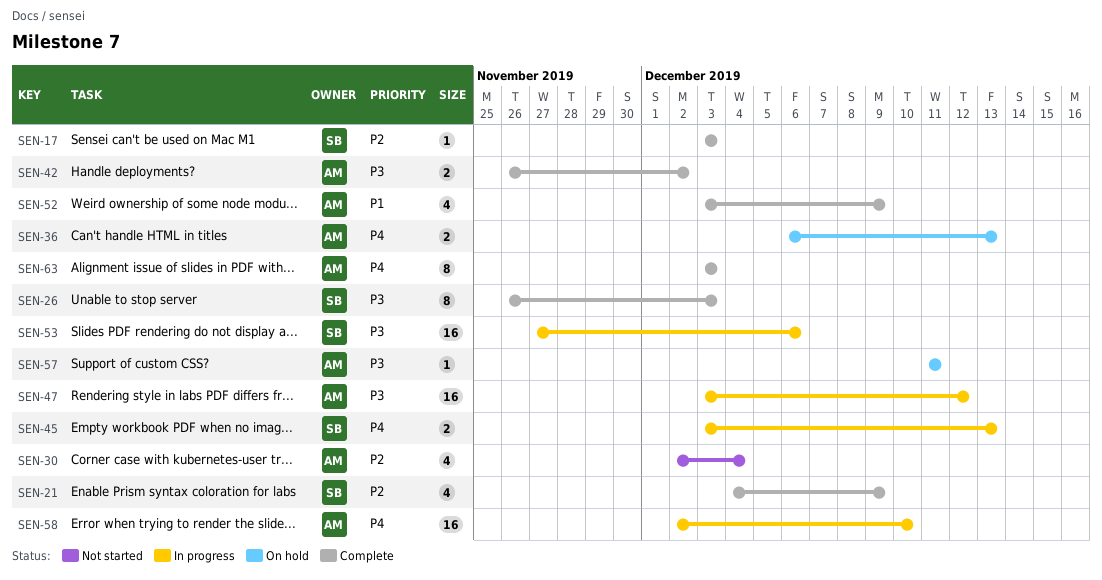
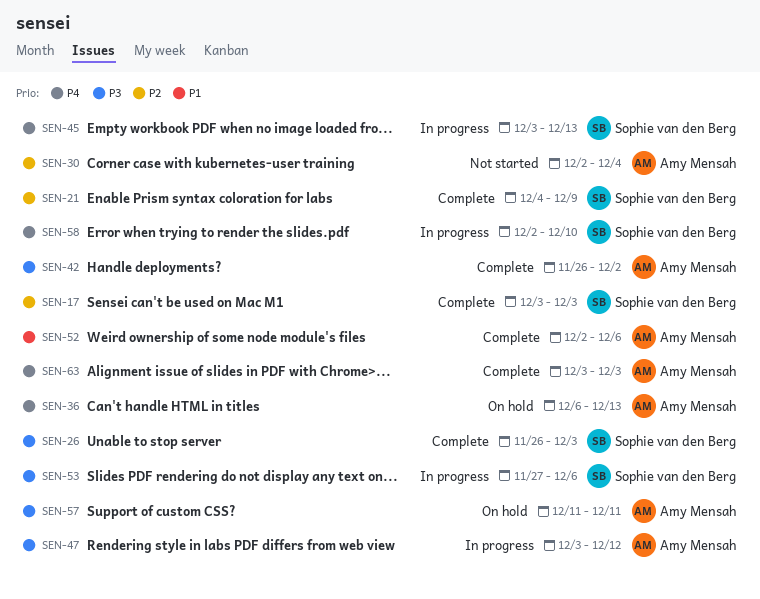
SEN-52, start: Dec 3 -> Dec 2
SEN-52, due: Dec 9 -> Dec 6
SEN-58, owner: Amy Mensah -> Sophie van den Berg

